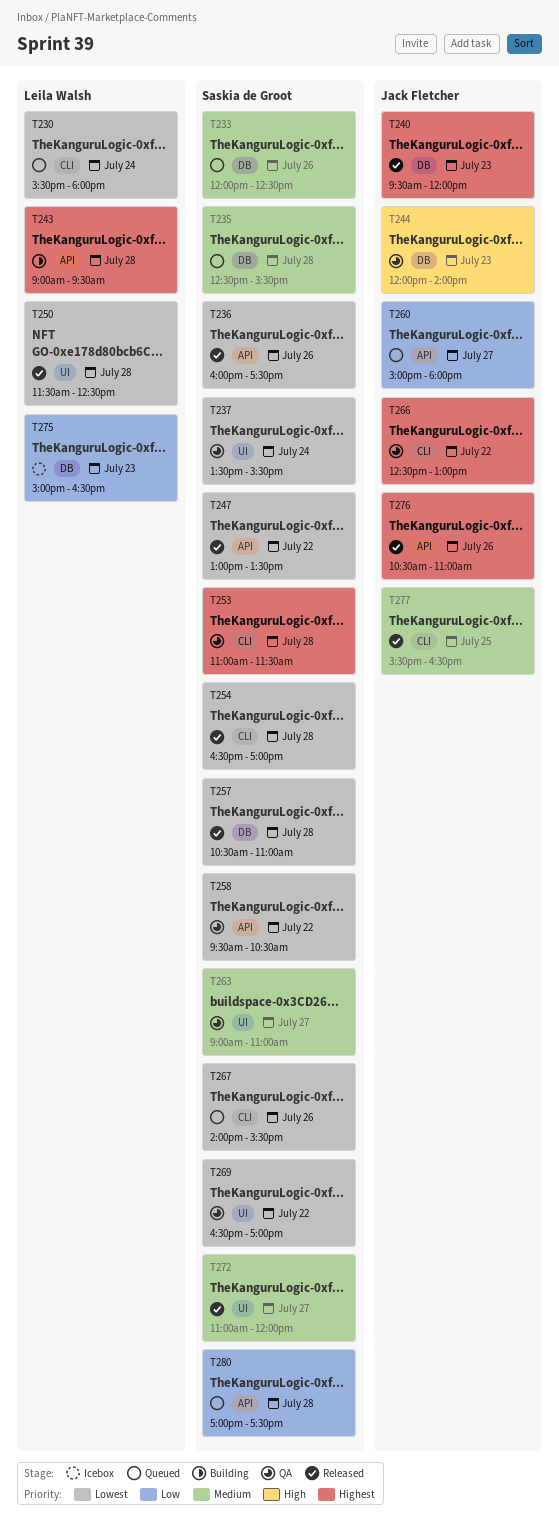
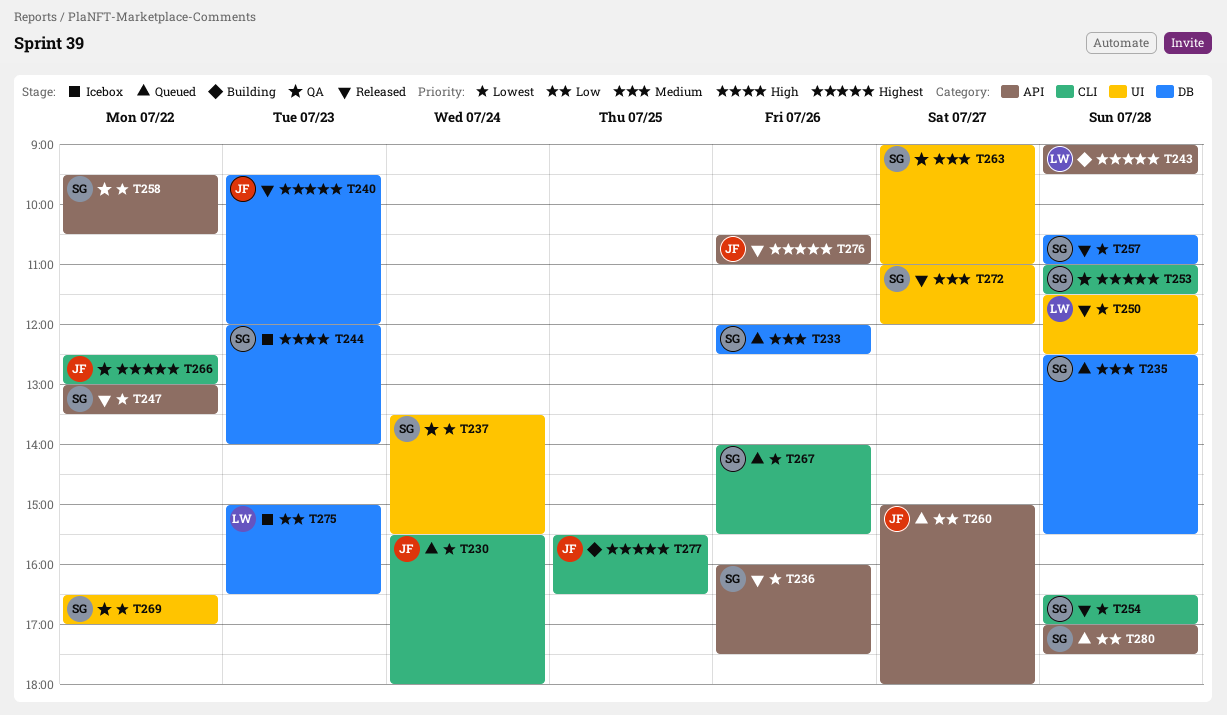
T230, owner: Leila Walsh -> Jack Fletcher
T244, status: QA -> Icebox
T244, owner: Jack Fletcher -> Saskia de Groot
T277, status: Released -> Building
T277, priority: Medium -> Highest

